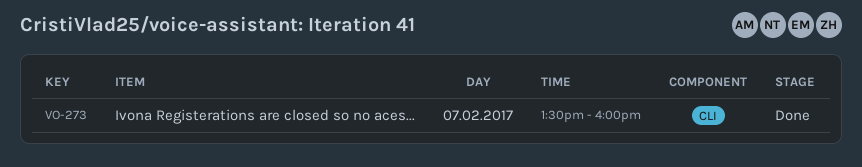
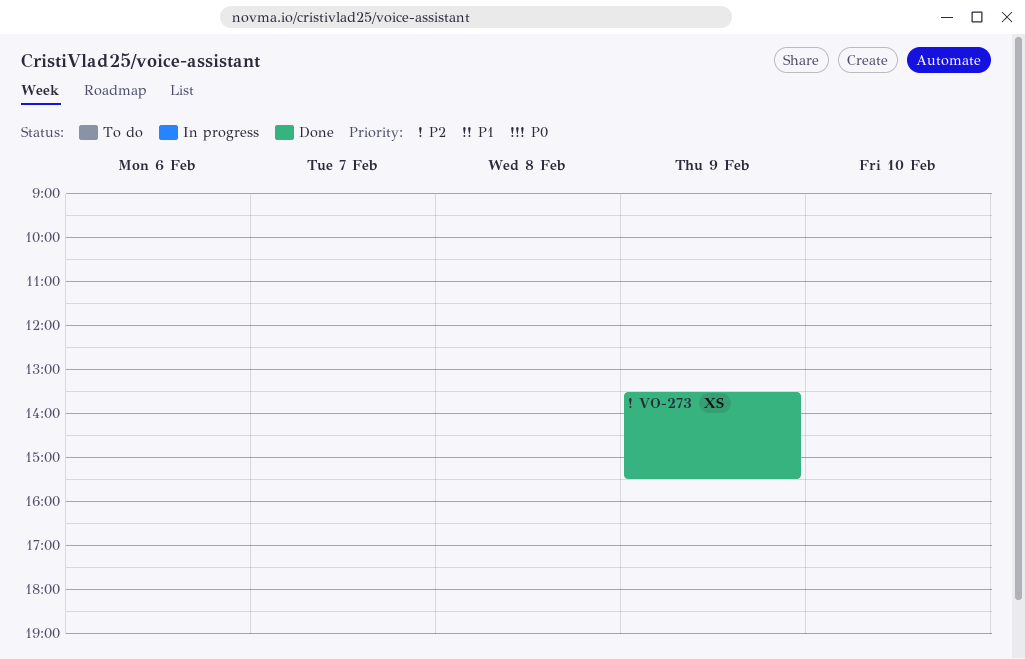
VO-273, day: Feb 7 -> Feb 9
VO-273, ends: 16:00 -> 15:30

